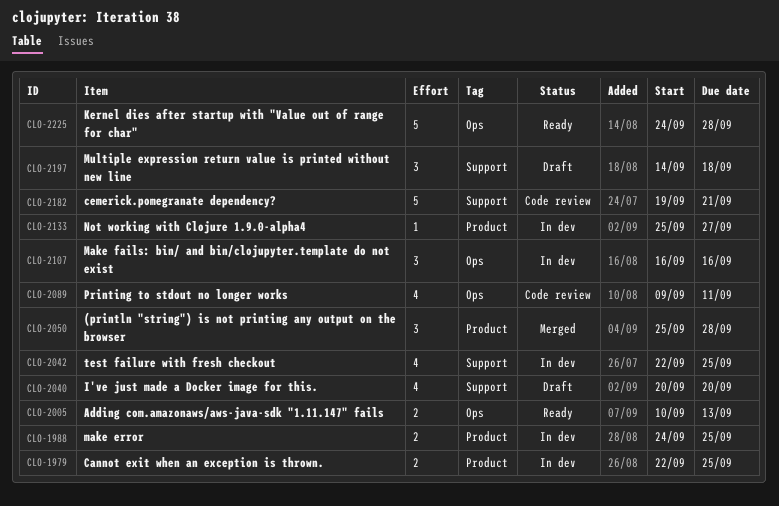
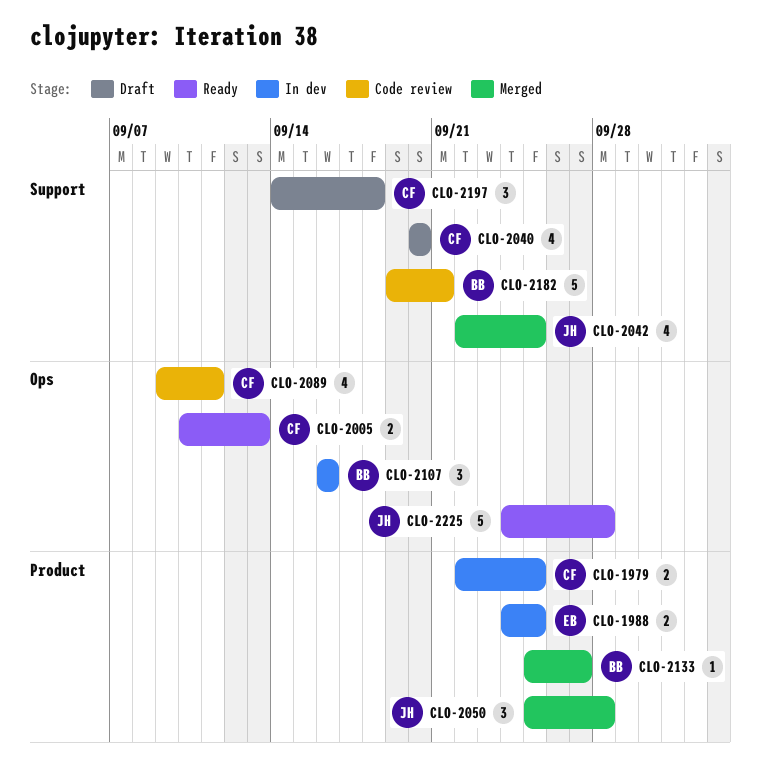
CLO-2042, status: In dev -> Merged
CLO-2133, status: In dev -> Merged

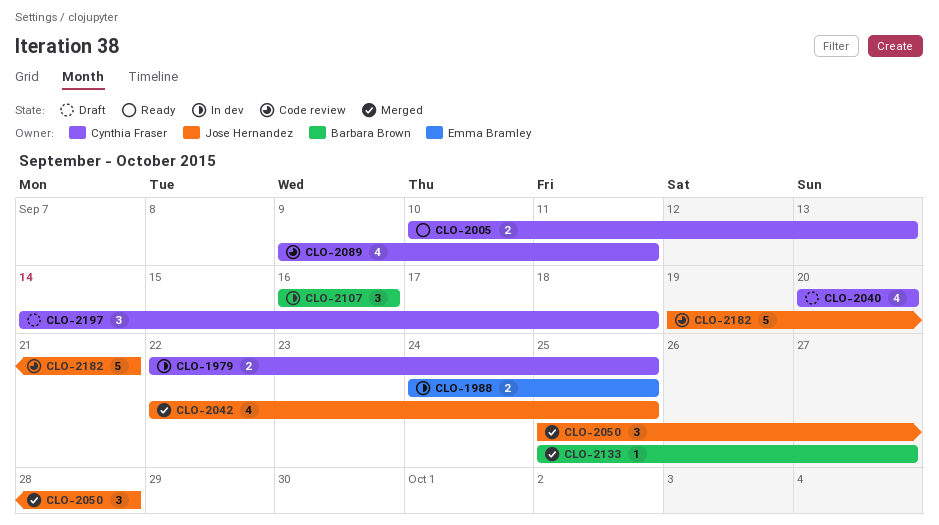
CLO-2182, owner: Barbara Brown -> Jose Hernandez
CLO-2225: present -> none

